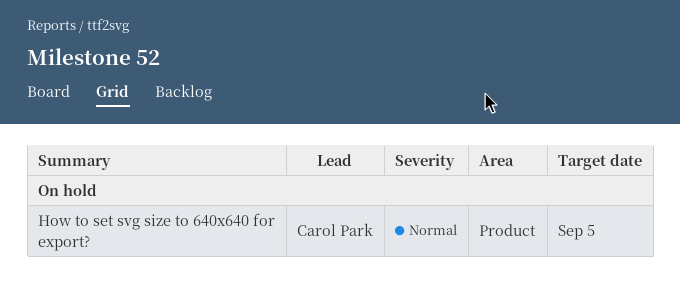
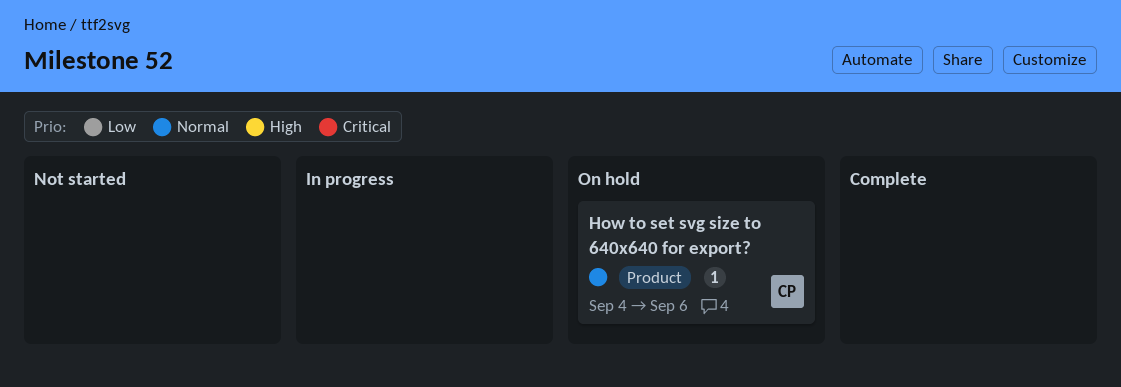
How to set svg size to 640x640 for export?, due: Sep 5 -> Sep 6

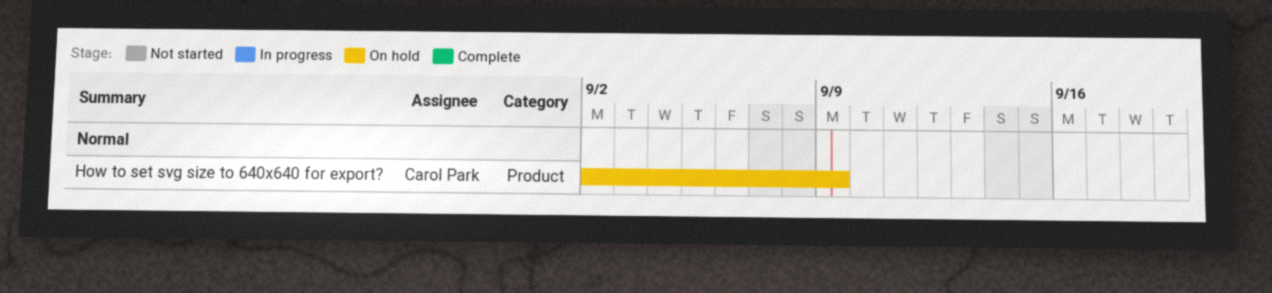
How to set svg size to 640x640 for export?, start: Sep 4 -> Sep 2
How to set svg size to 640x640 for export?, due: Sep 6 -> Sep 9

